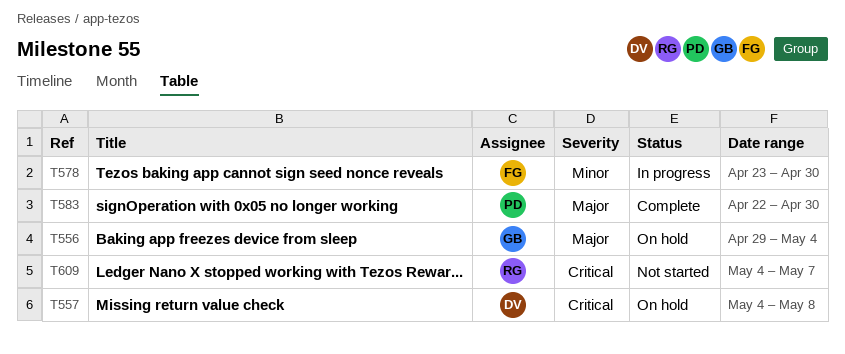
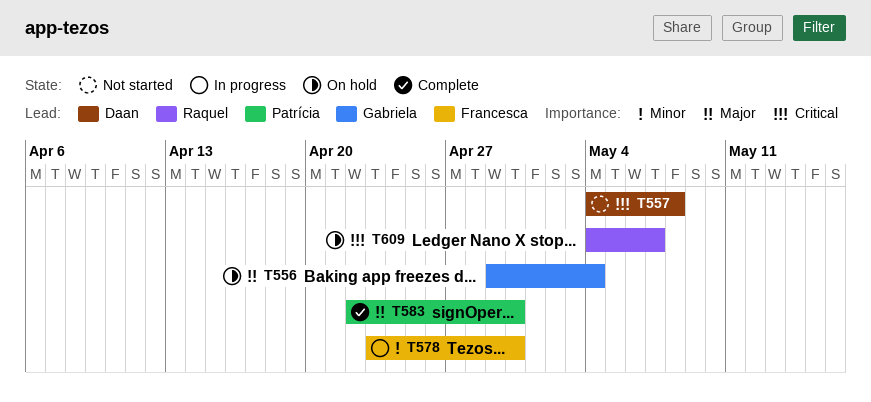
T557, status: On hold -> Not started
T609, status: Not started -> On hold

